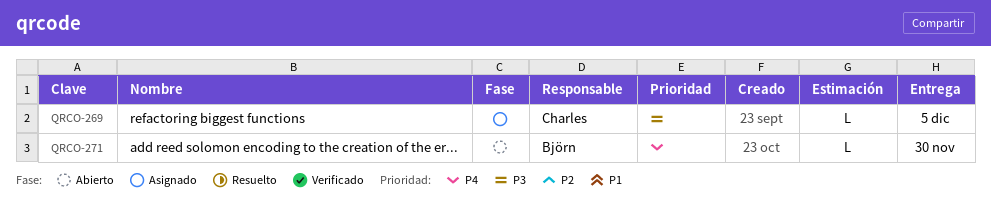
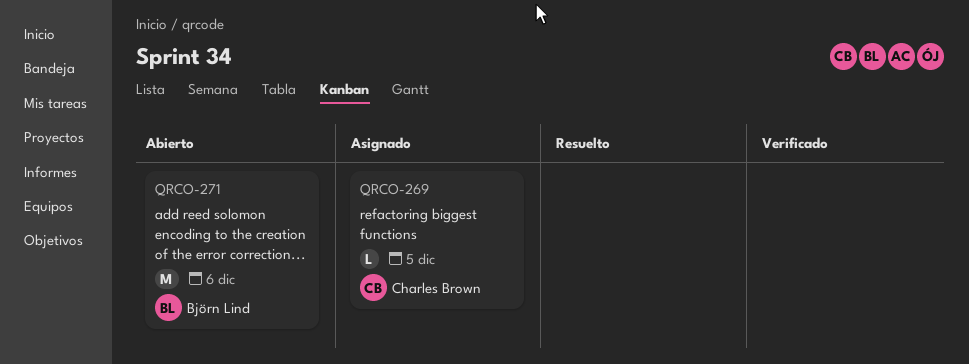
QRCO-271, estimate: L -> M
QRCO-271, due: Nov 30 -> Dec 6

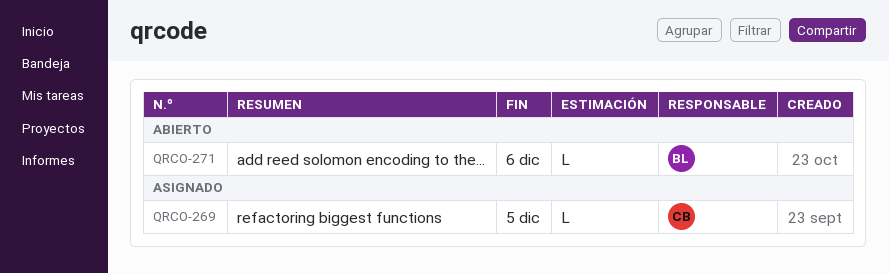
QRCO-271, estimate: M -> L

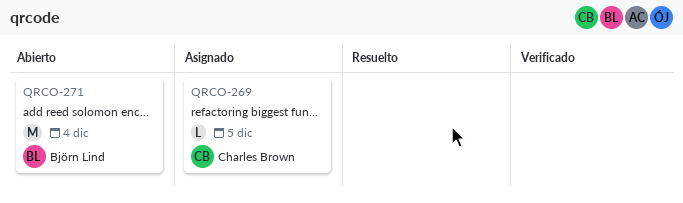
QRCO-271, estimate: L -> M
QRCO-271, due: Dec 6 -> Dec 4

